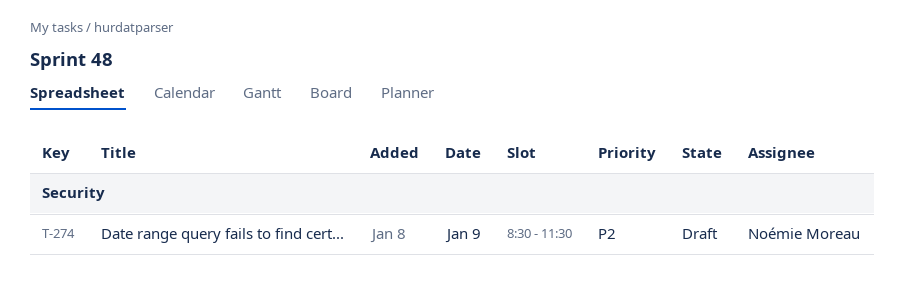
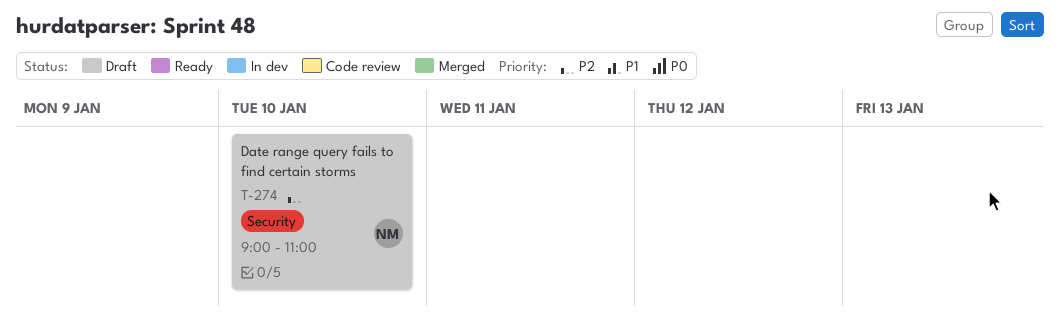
T-274, day: Jan 9 -> Jan 10
T-274, begins: 08:30 -> 09:00
T-274, ends: 11:30 -> 11:00

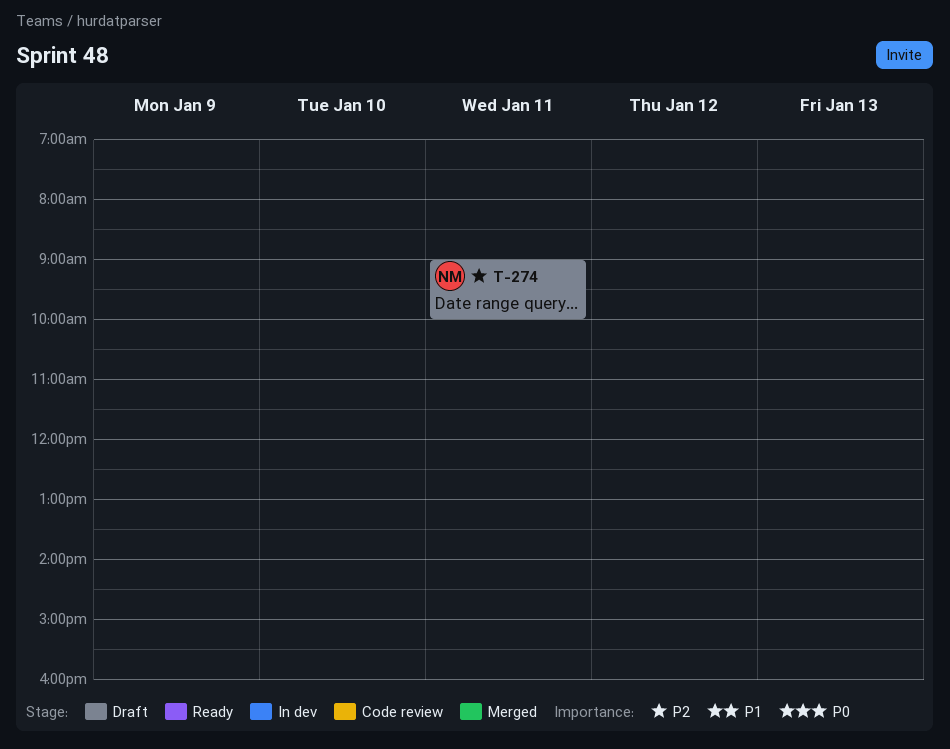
T-274, day: Jan 10 -> Jan 11
T-274, ends: 11:00 -> 10:00

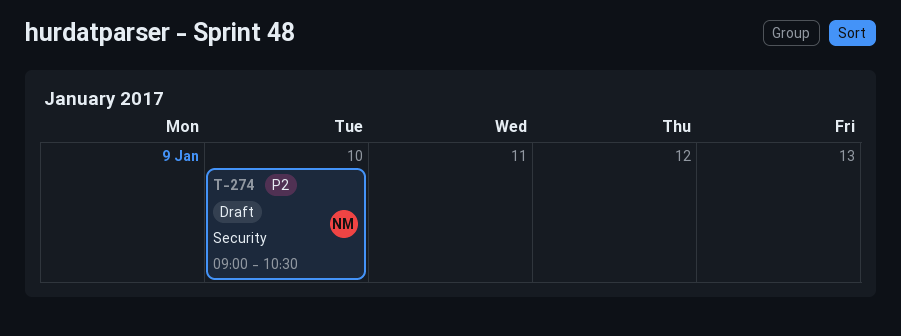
T-274, day: Jan 11 -> Jan 10
T-274, ends: 10:00 -> 10:30

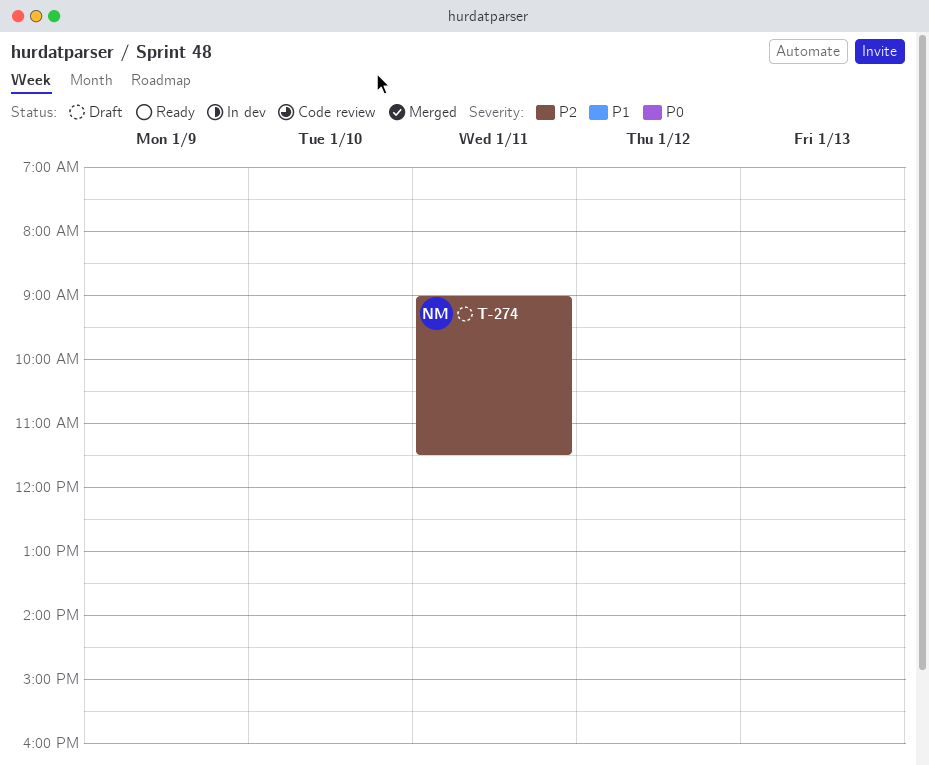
T-274, day: Jan 10 -> Jan 11
T-274, ends: 10:30 -> 11:30

